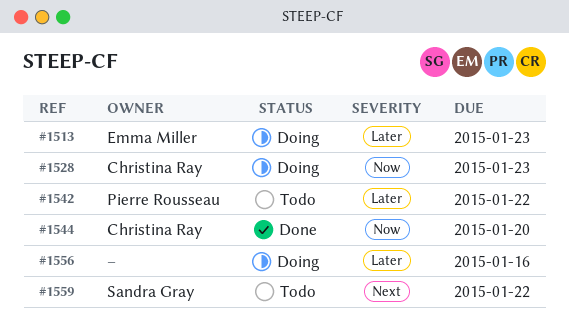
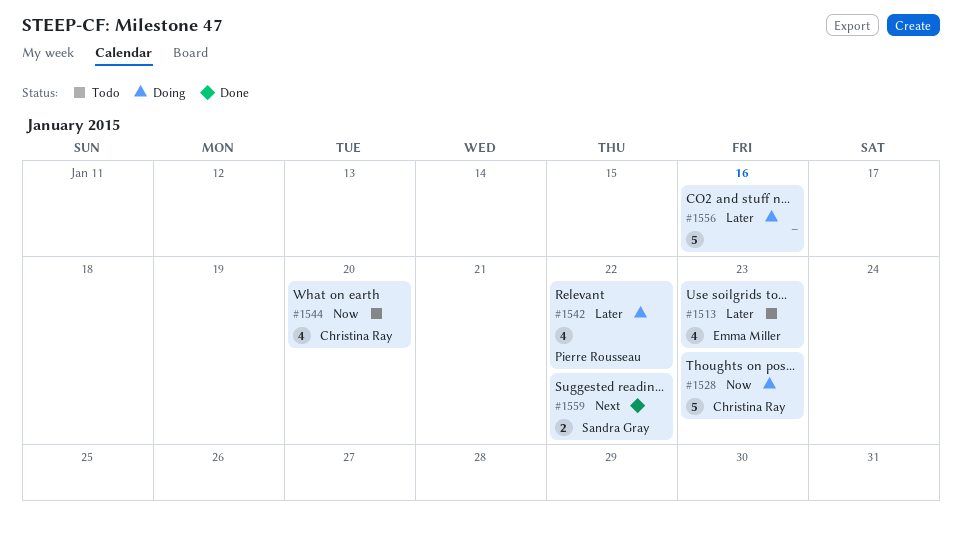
#1513, status: Doing -> Todo
#1542, status: Todo -> Doing
#1544, status: Done -> Todo
#1559, status: Todo -> Done

